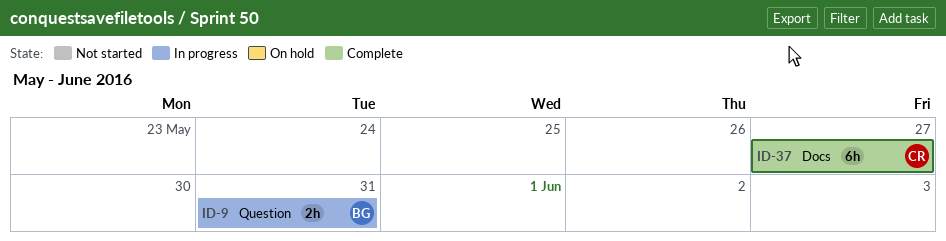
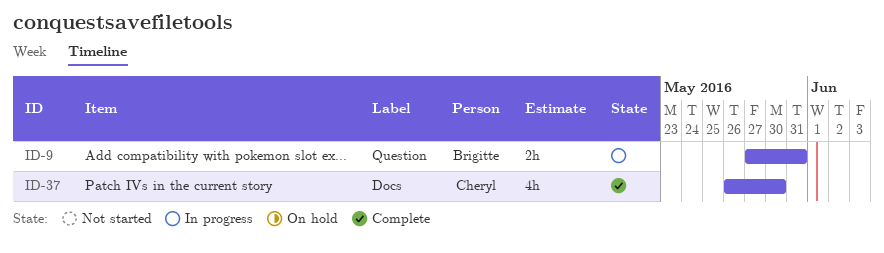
ID-37, estimate: 6h -> 4h
ID-37, due: May 27 -> May 30

